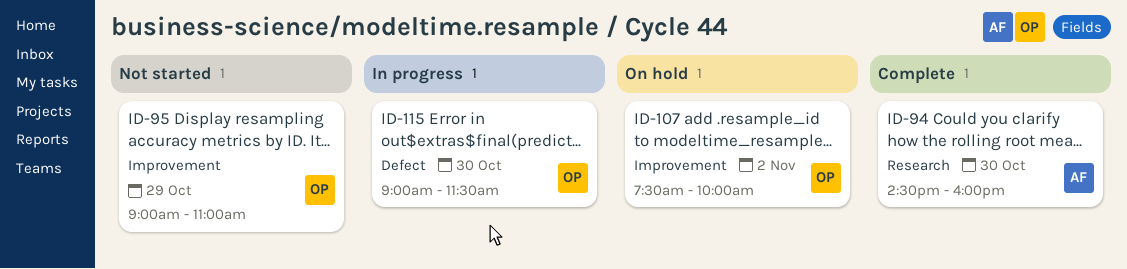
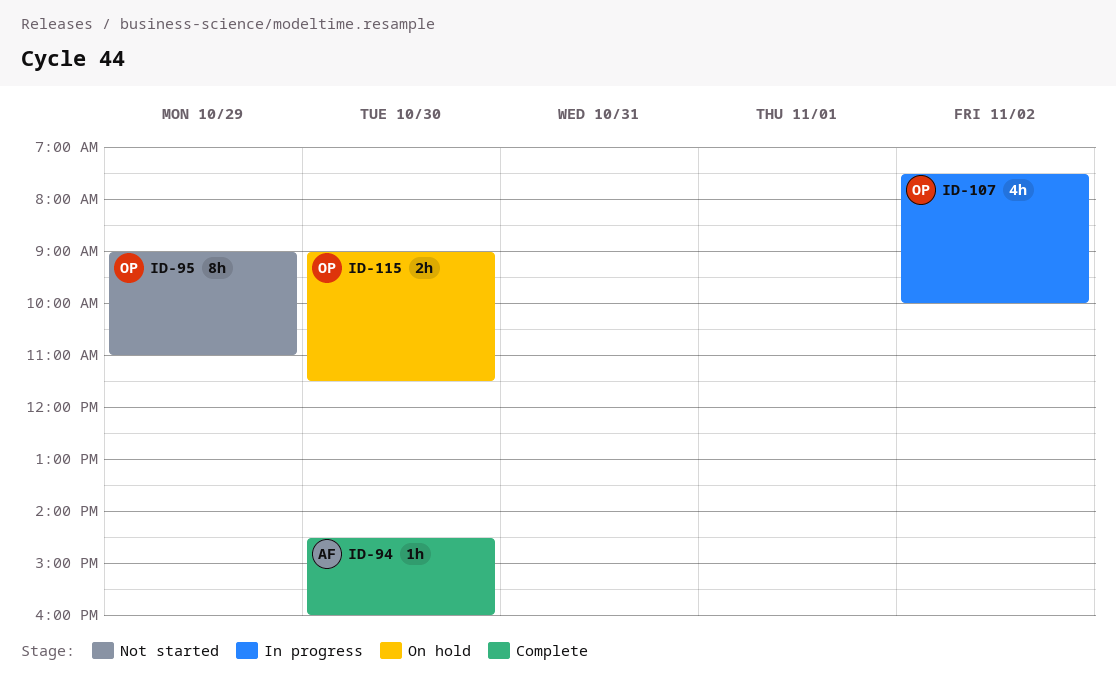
ID-107, status: On hold -> In progress
ID-115, status: In progress -> On hold

